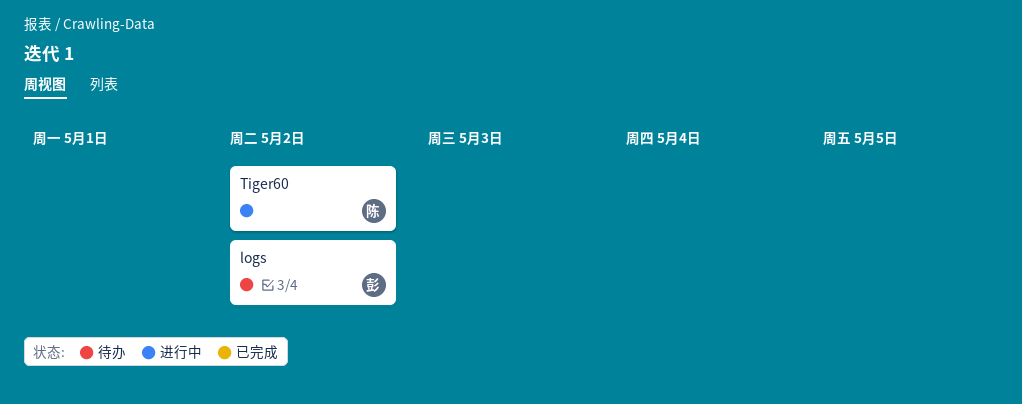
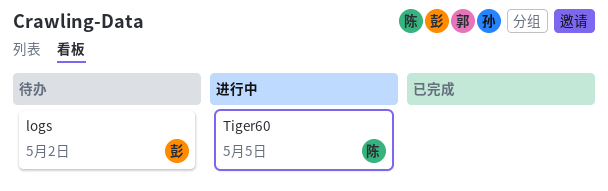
Tiger60, due: May 2 -> May 5

